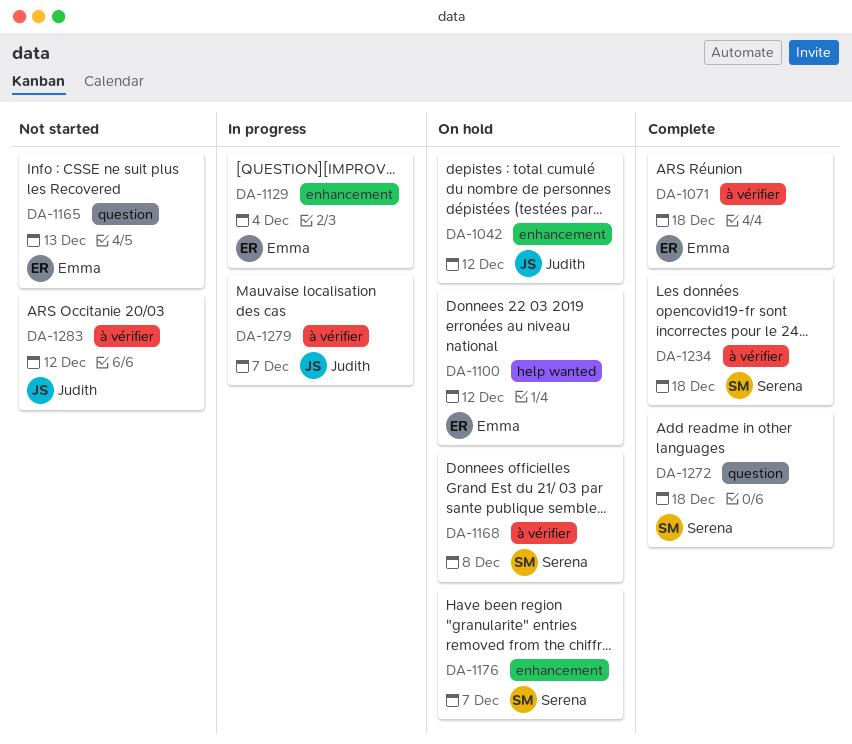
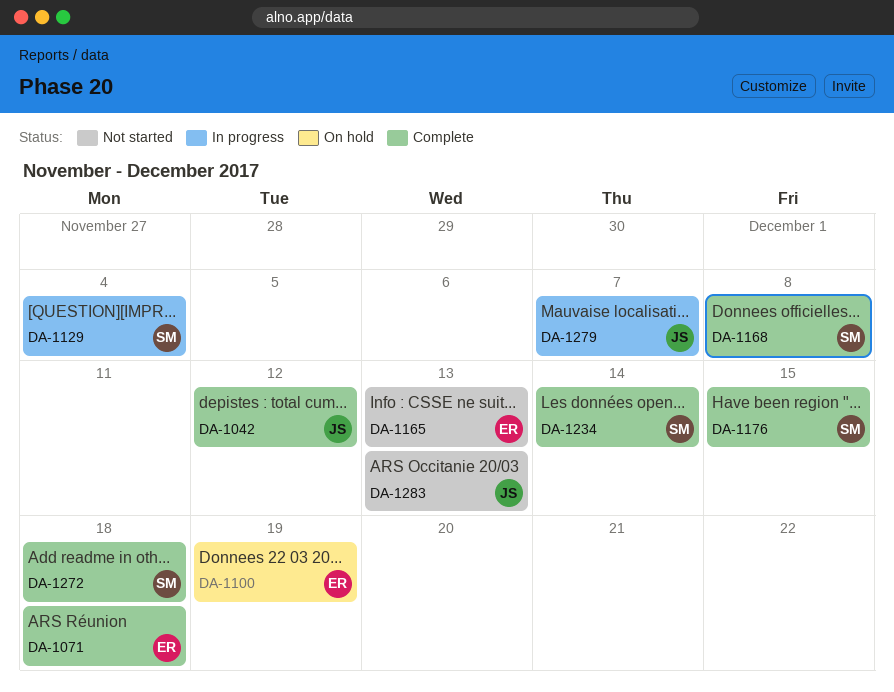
DA-1042, status: On hold -> Complete
DA-1100, due: Dec 12 -> Dec 19
DA-1129, owner: Emma -> Serena
DA-1168, status: On hold -> Complete
DA-1176, status: On hold -> Complete
DA-1176, due: Dec 7 -> Dec 15
DA-1234, due: Dec 18 -> Dec 14
DA-1283, due: Dec 12 -> Dec 13

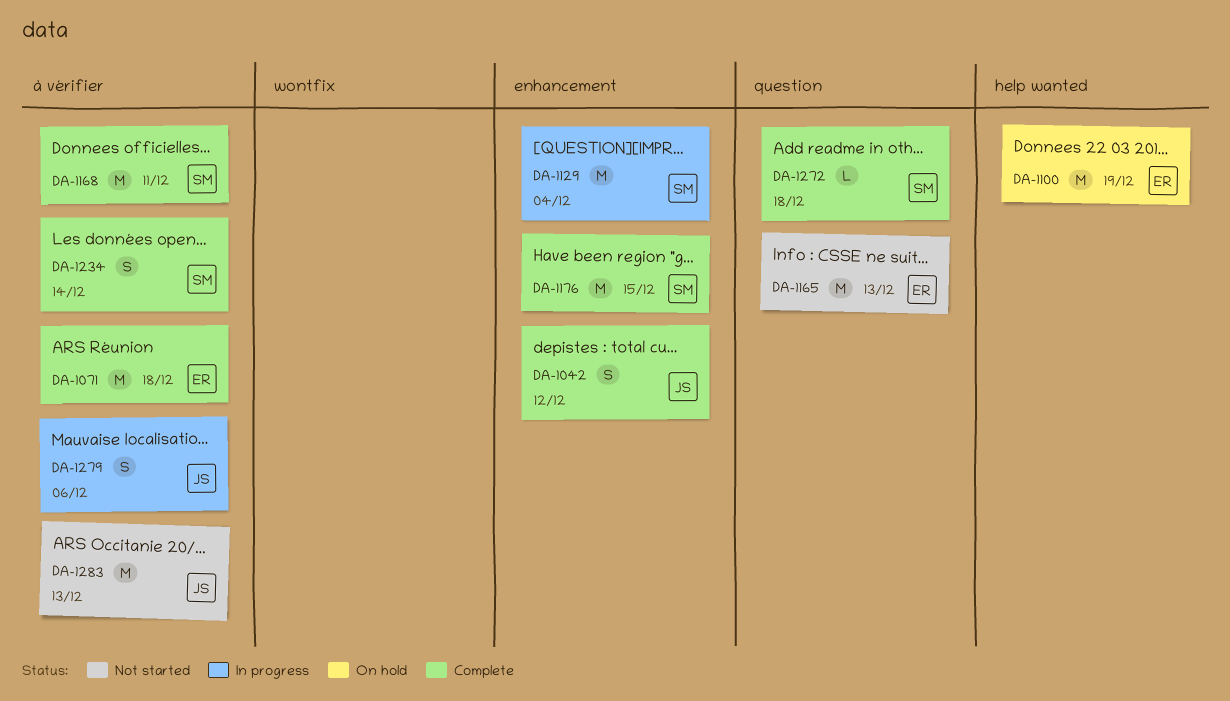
DA-1168, due: Dec 8 -> Dec 11
DA-1279, due: Dec 7 -> Dec 6

